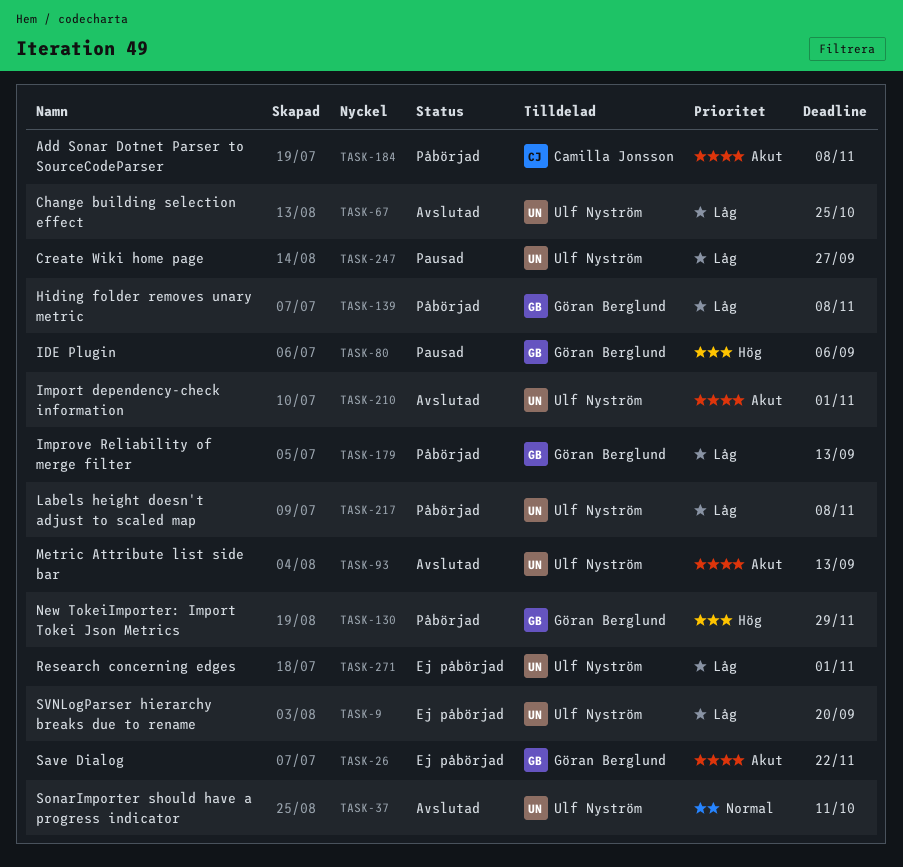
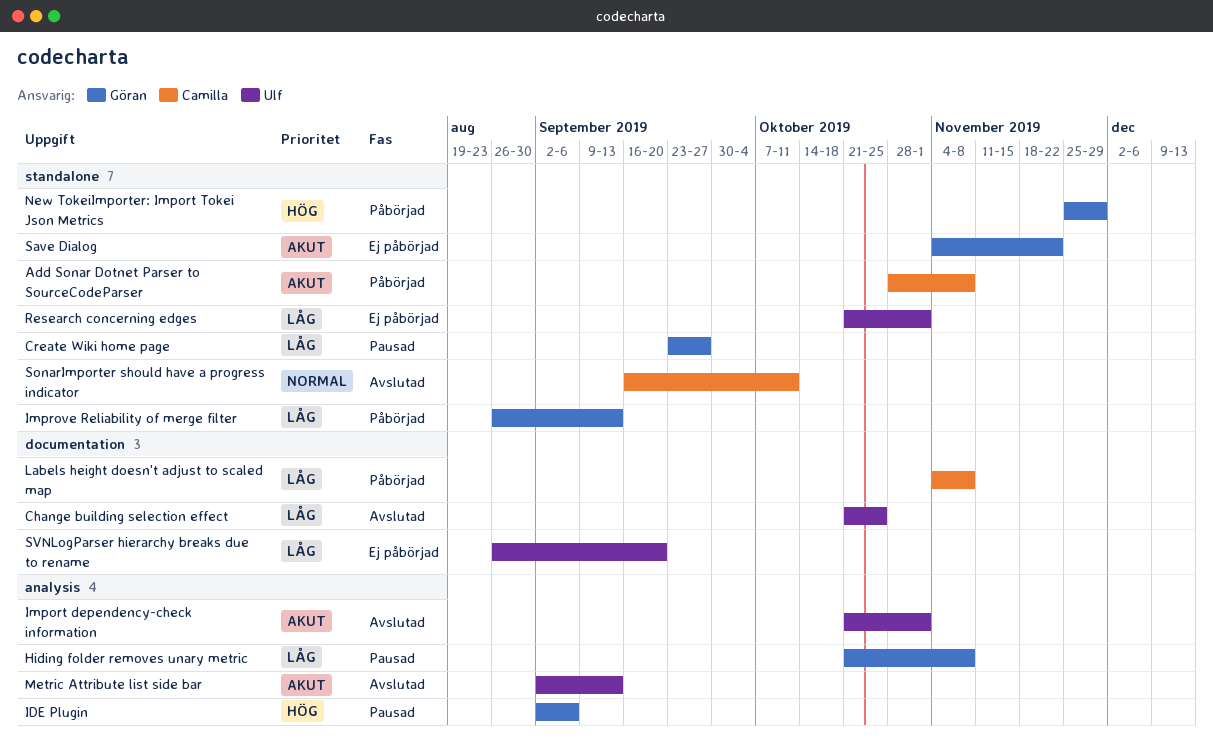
Create Wiki home page, owner: Ulf Nyström -> Göran Berglund
Hiding folder removes unary metric, status: Påbörjad -> Pausad
Labels height doesn't adjust to scaled map, owner: Ulf Nyström -> Camilla Jonsson
SonarImporter should have a progress indicator, owner: Ulf Nyström -> Camilla Jonsson

